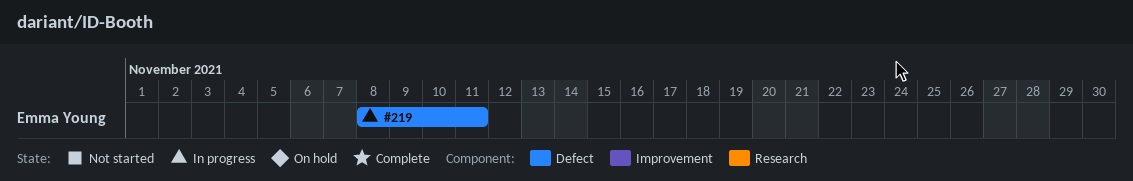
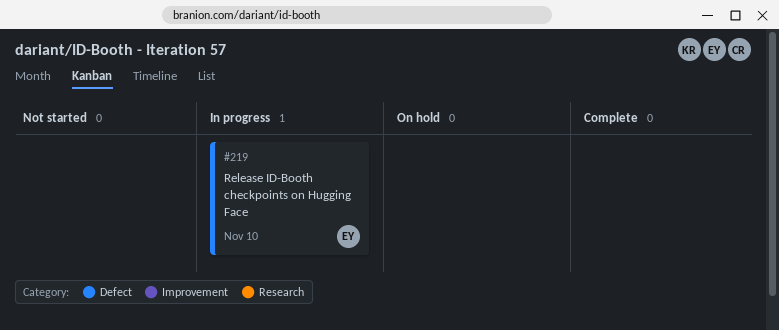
#219, due: Nov 11 -> Nov 10

